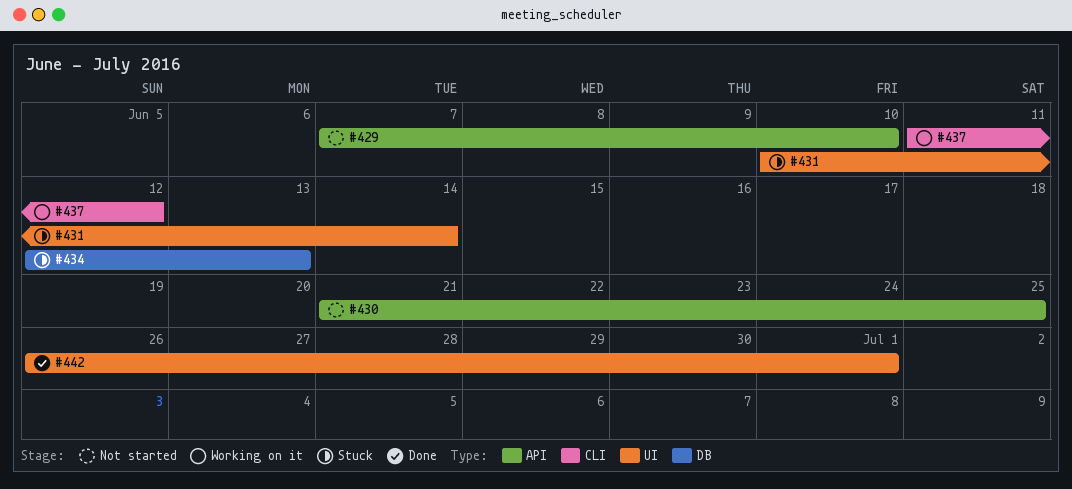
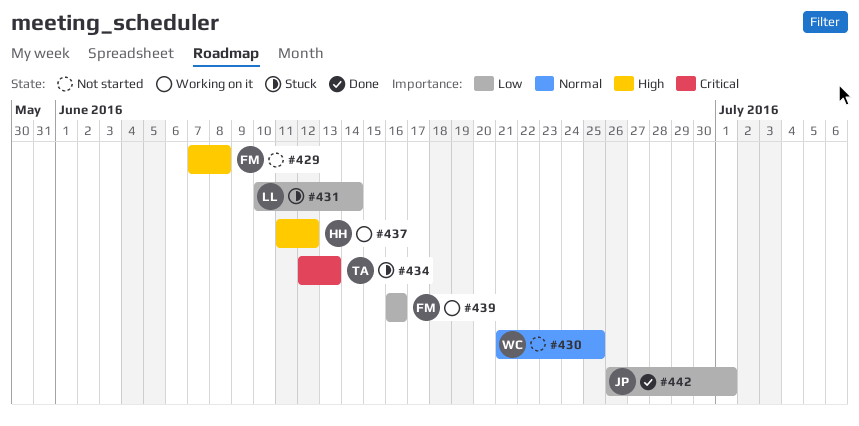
#429, due: Jun 10 -> Jun 8
#439: none -> present

